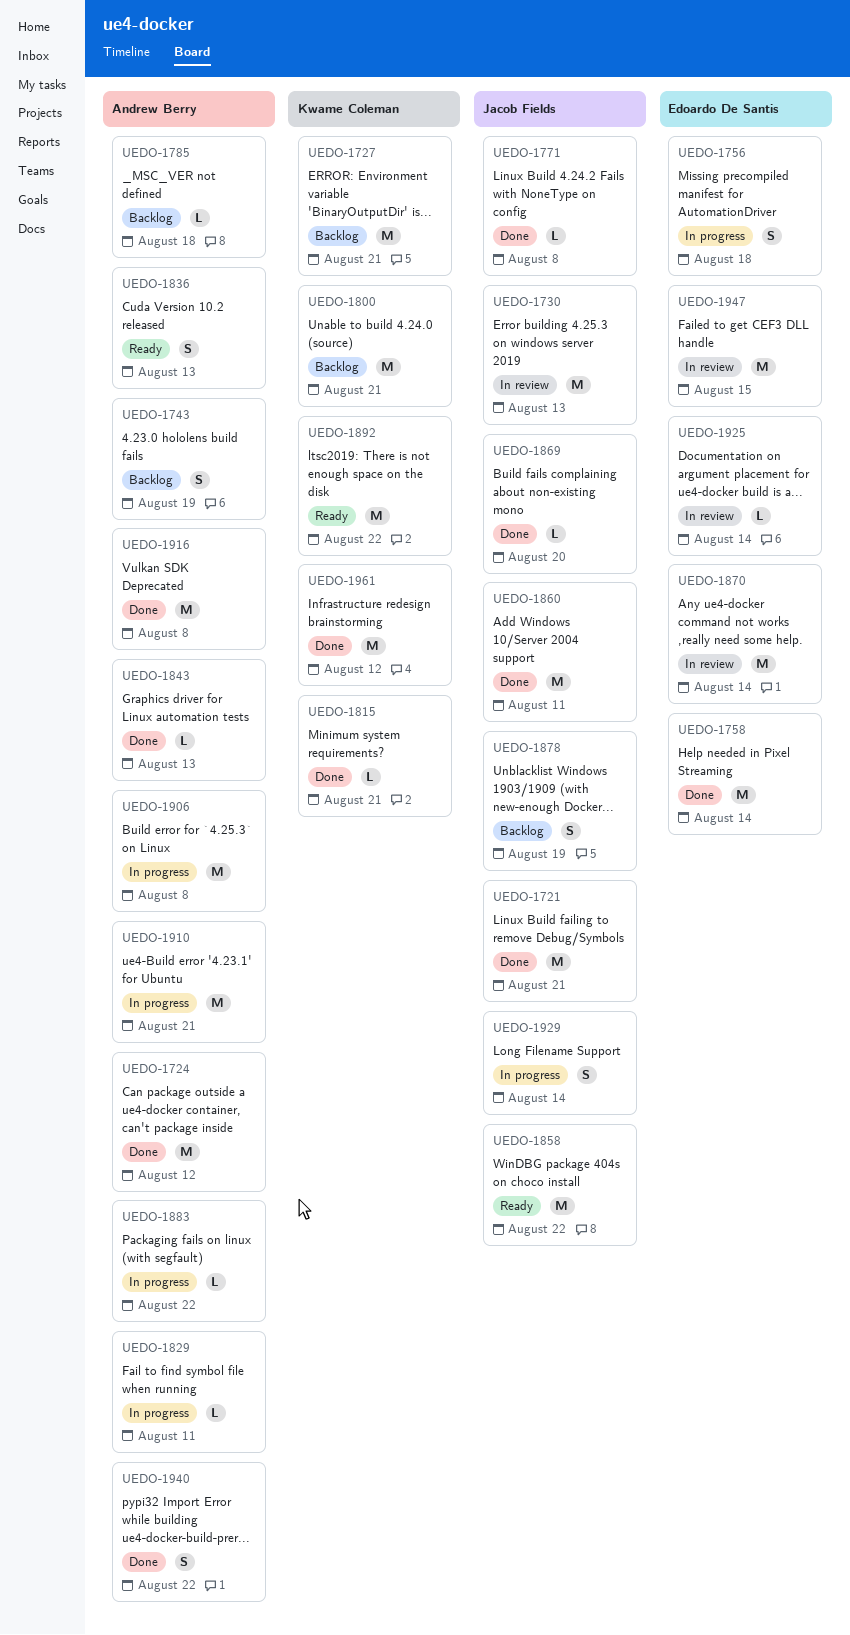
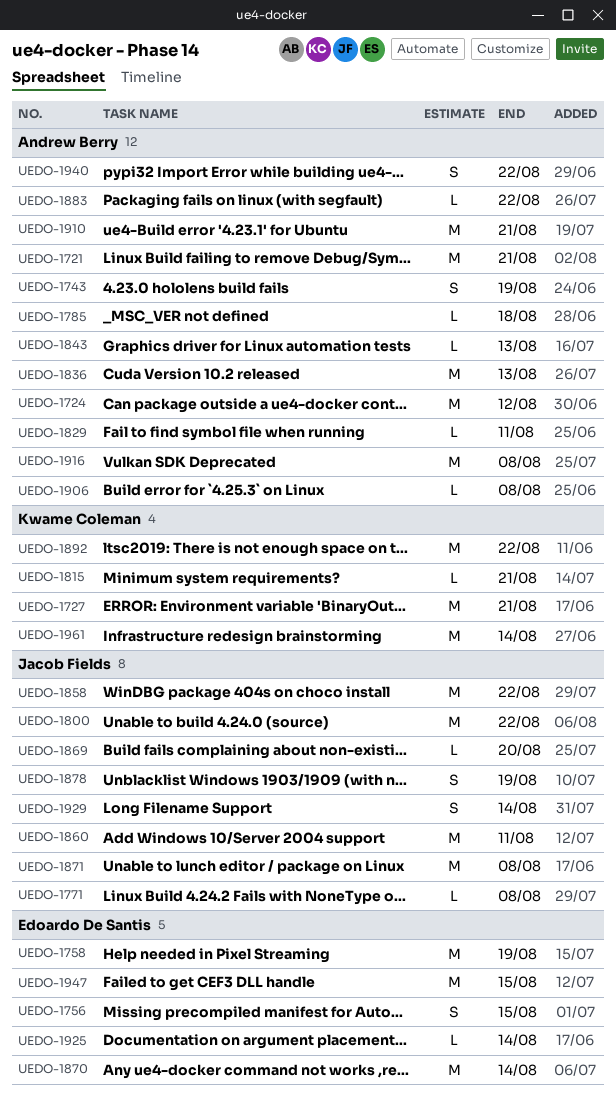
UEDO-1721, owner: Jacob Fields -> Andrew Berry
UEDO-1730: present -> none
UEDO-1756, due: Aug 18 -> Aug 15
UEDO-1758, due: Aug 14 -> Aug 19
UEDO-1800, owner: Kwame Coleman -> Jacob Fields
UEDO-1800, due: Aug 21 -> Aug 22
UEDO-1836, estimate: S -> M
UEDO-1871: none -> present
UEDO-1906, estimate: M -> L
UEDO-1961, due: Aug 12 -> Aug 14

